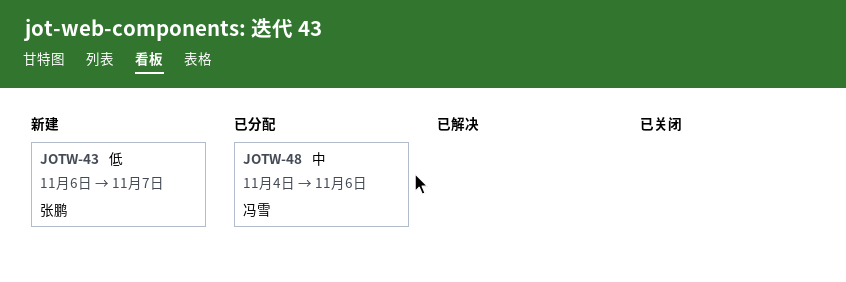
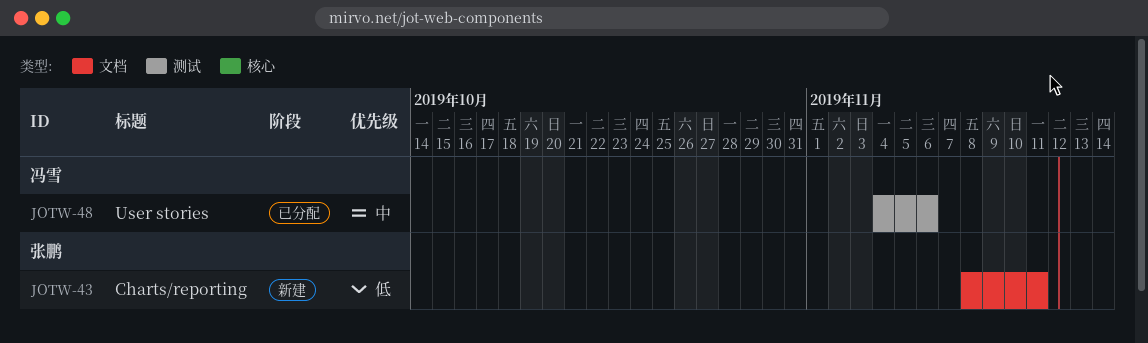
JOTW-43, start: Nov 6 -> Nov 8
JOTW-43, due: Nov 7 -> Nov 11

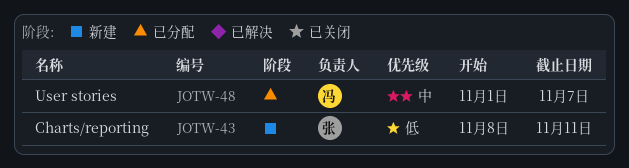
JOTW-48, start: Nov 4 -> Nov 1
JOTW-48, due: Nov 6 -> Nov 7

